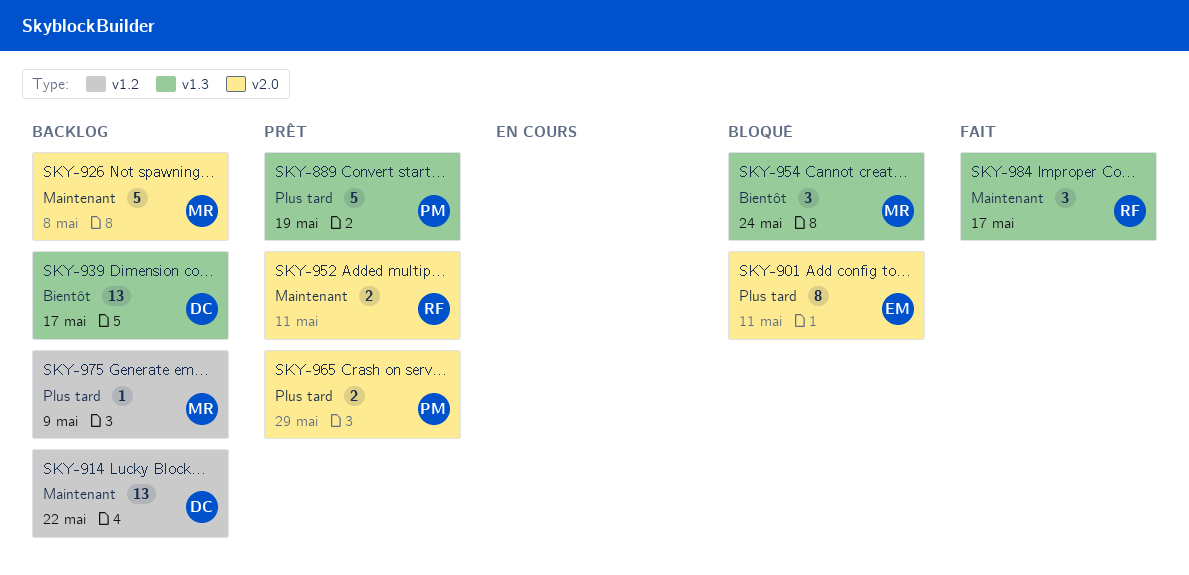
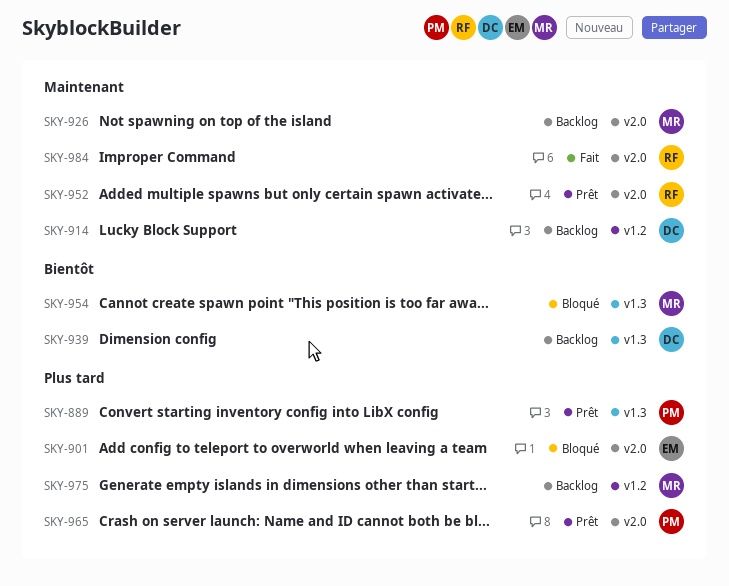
SKY-984, label: v1.3 -> v2.0

